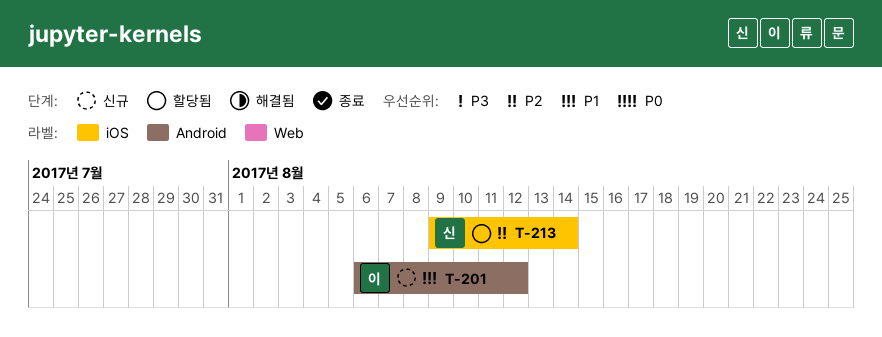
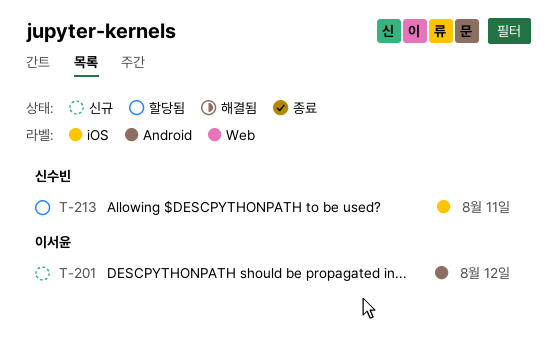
T-213, due: Aug 14 -> Aug 11

